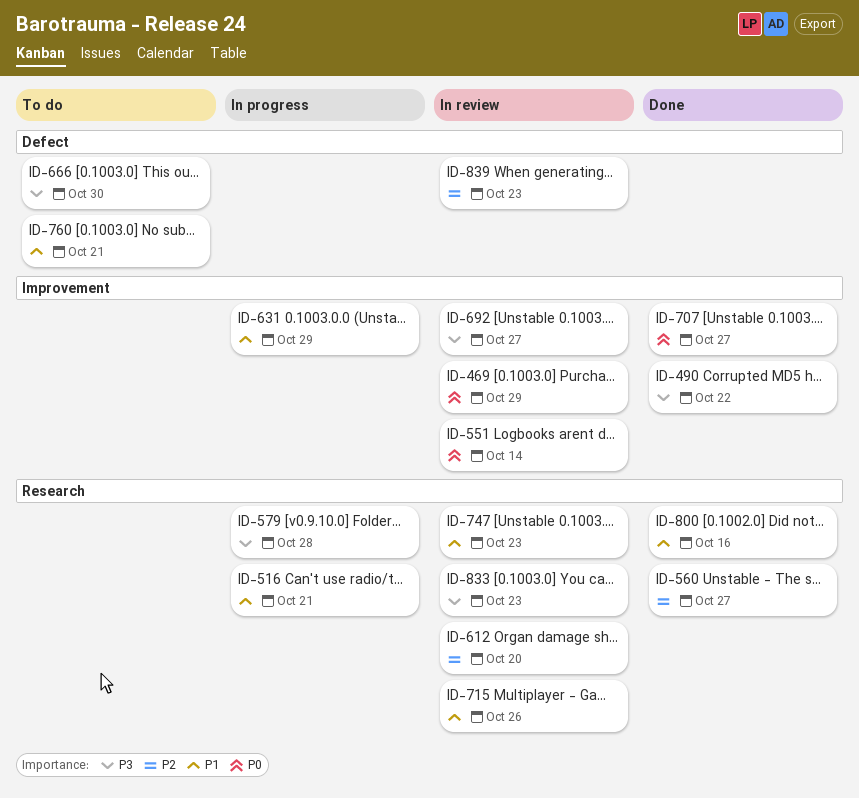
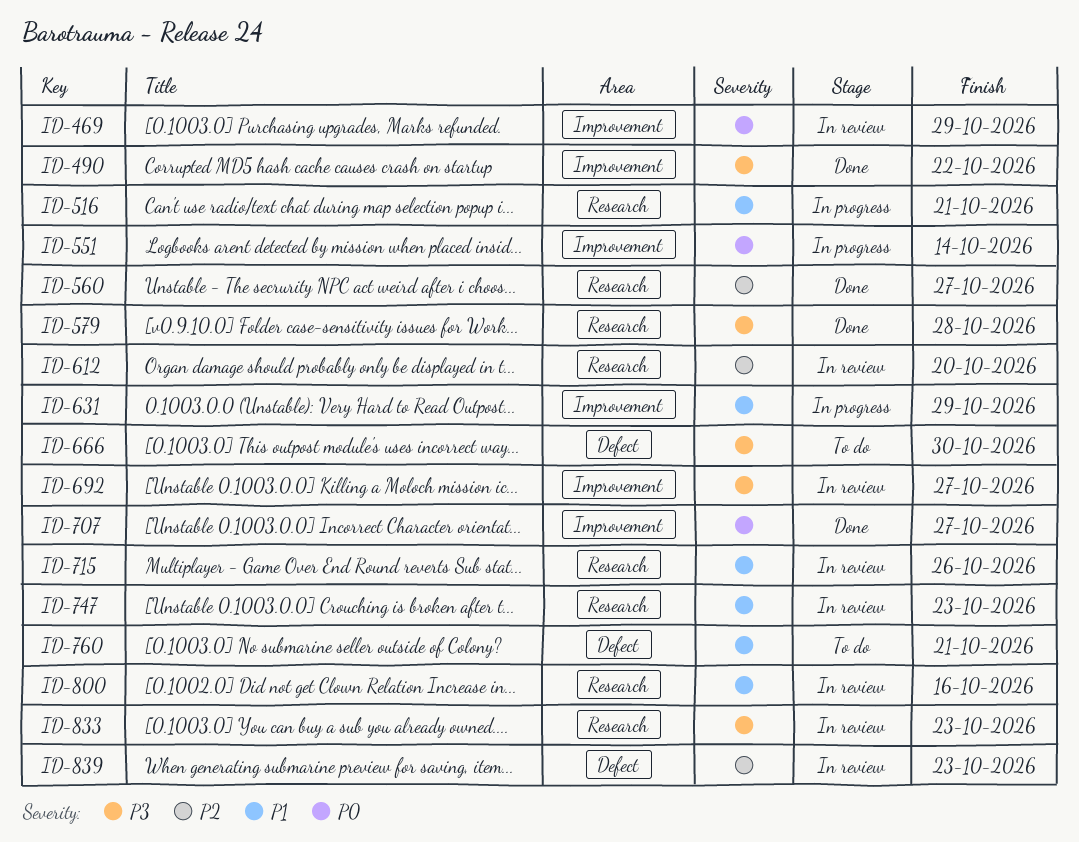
ID-551, status: In review -> In progress
ID-579, status: In progress -> Done
ID-800, status: Done -> In review

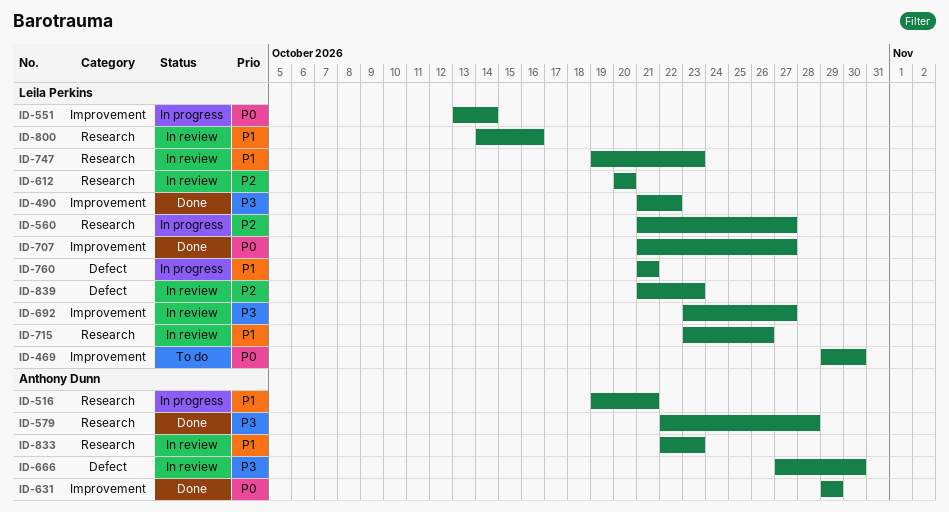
ID-469, status: In review -> To do
ID-469, due: Oct 29 -> Oct 30
ID-560, status: Done -> In progress
ID-631, status: In progress -> Done
ID-631, priority: P1 -> P0
ID-666, status: To do -> In review
ID-760, status: To do -> In progress
ID-833, priority: P3 -> P1

